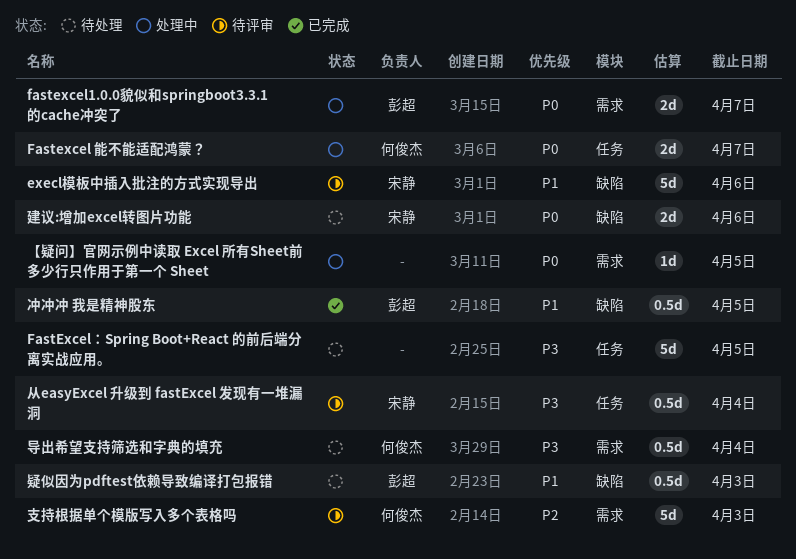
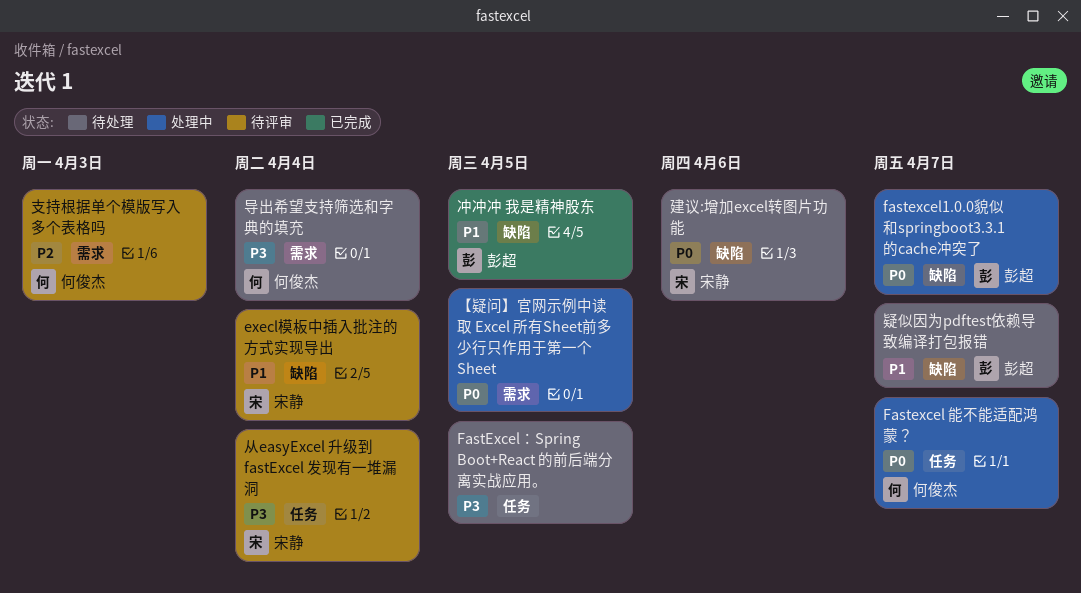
execl模板中插入批注的方式实现导出, due: Apr 6 -> Apr 4
fastexcel1.0.0貌似和springboot3.3.1的cache冲突了, label: 需求 -> 缺陷
疑似因为pdftest依赖导致编译打包报错, due: Apr 3 -> Apr 7

